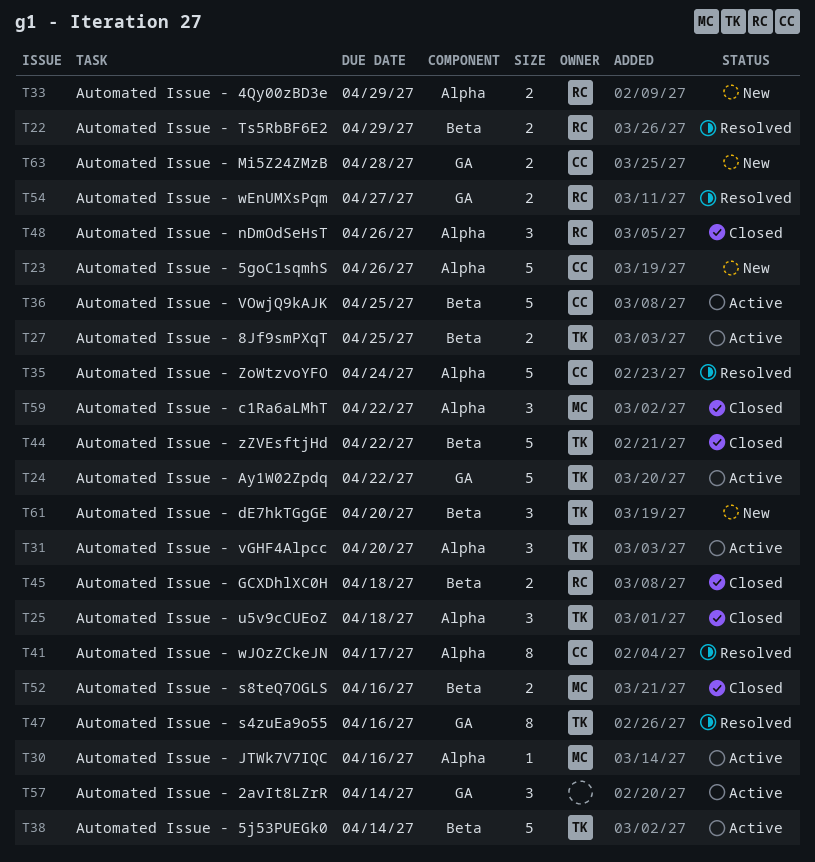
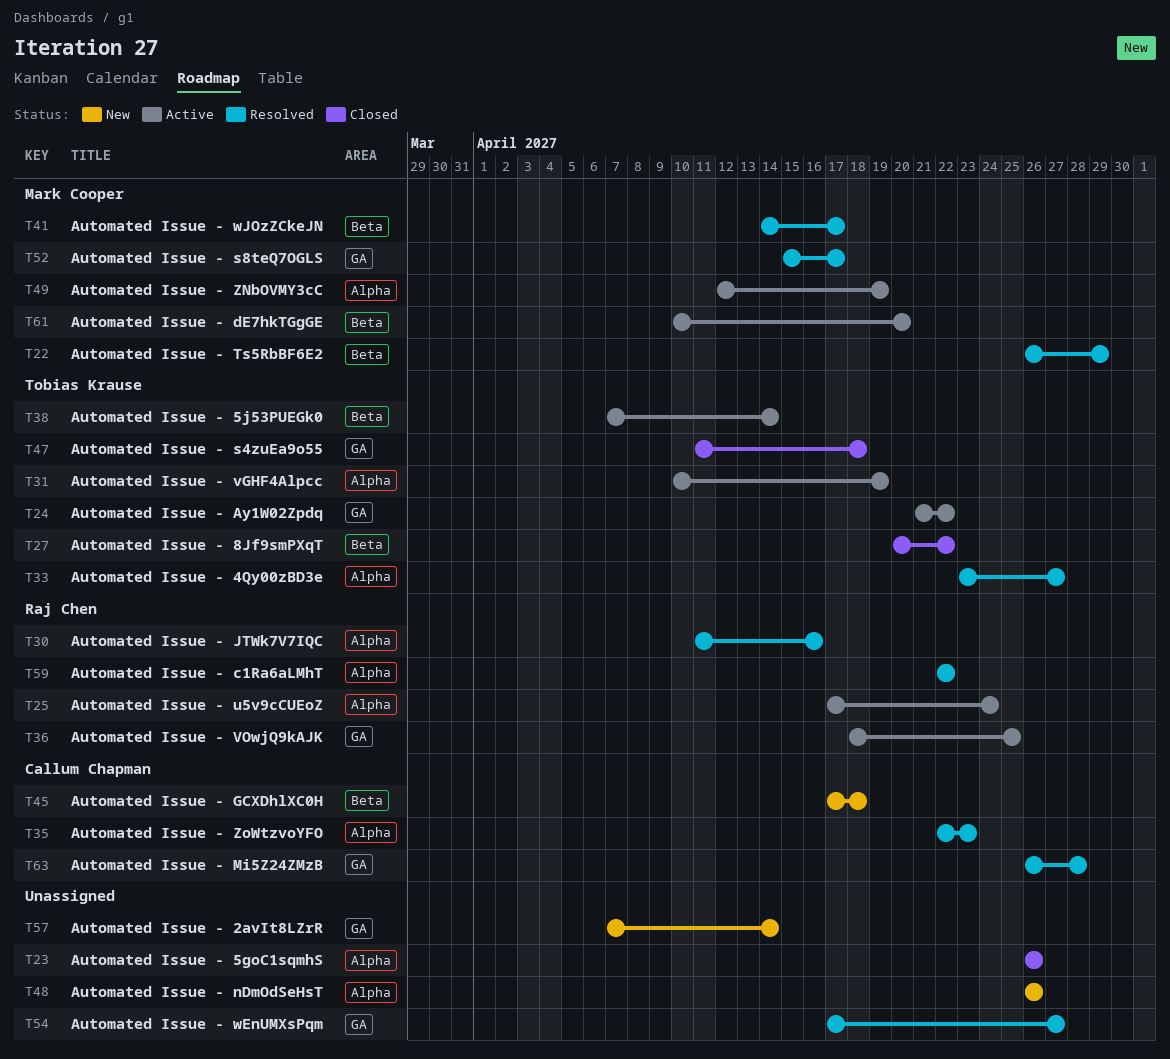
T22, owner: Raj Chen -> Mark Cooper
T23, status: New -> Closed
T23, owner: Callum Chapman -> none
T25, status: Closed -> Active
T25, owner: Tobias Krause -> Raj Chen
T25, due: Apr 18 -> Apr 24
T27, status: Active -> Closed
T27, due: Apr 25 -> Apr 22
T30, status: Active -> Resolved
T30, owner: Mark Cooper -> Raj Chen
T31, due: Apr 20 -> Apr 19
T33, status: New -> Resolved
T33, owner: Raj Chen -> Tobias Krause
T33, due: Apr 29 -> Apr 27
T35, due: Apr 24 -> Apr 23
T36, owner: Callum Chapman -> Raj Chen
T36, label: Beta -> GA
T41, owner: Callum Chapman -> Mark Cooper
T41, label: Alpha -> Beta
T44: present -> none
T45, status: Closed -> New
T45, owner: Raj Chen -> Callum Chapman
T47, status: Resolved -> Closed
T47, due: Apr 16 -> Apr 18
T48, status: Closed -> New
T48, owner: Raj Chen -> none
T49: none -> present
T52, status: Closed -> Resolved
T52, label: Beta -> GA
T52, due: Apr 16 -> Apr 17
T54, owner: Raj Chen -> none
T57, status: Active -> New
T59, status: Closed -> Resolved
T59, owner: Mark Cooper -> Raj Chen
T61, status: New -> Active
T61, owner: Tobias Krause -> Mark Cooper
T63, status: New -> Resolved

